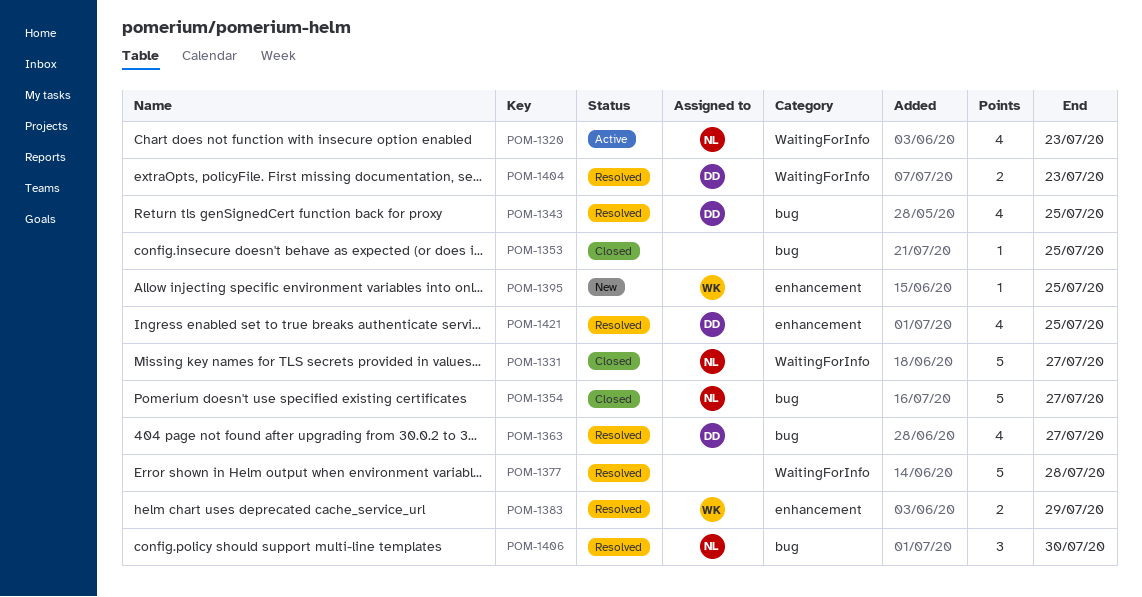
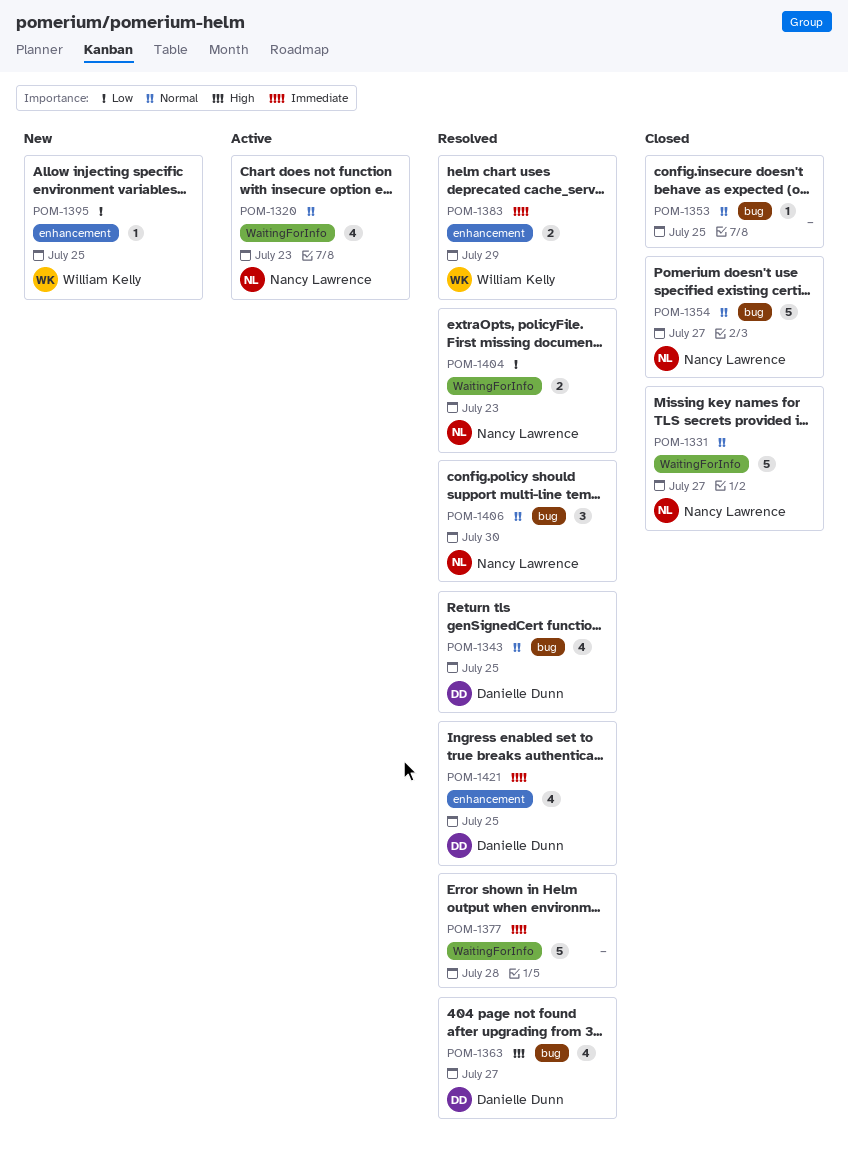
POM-1404, owner: Danielle Dunn -> Nancy Lawrence

